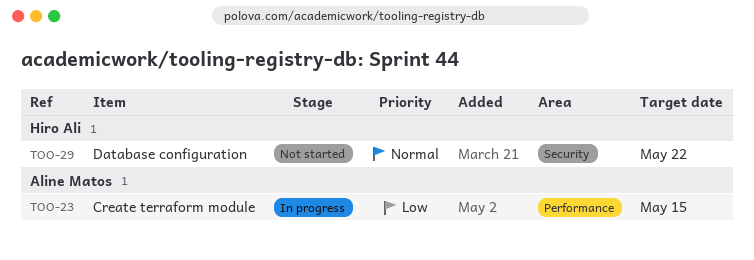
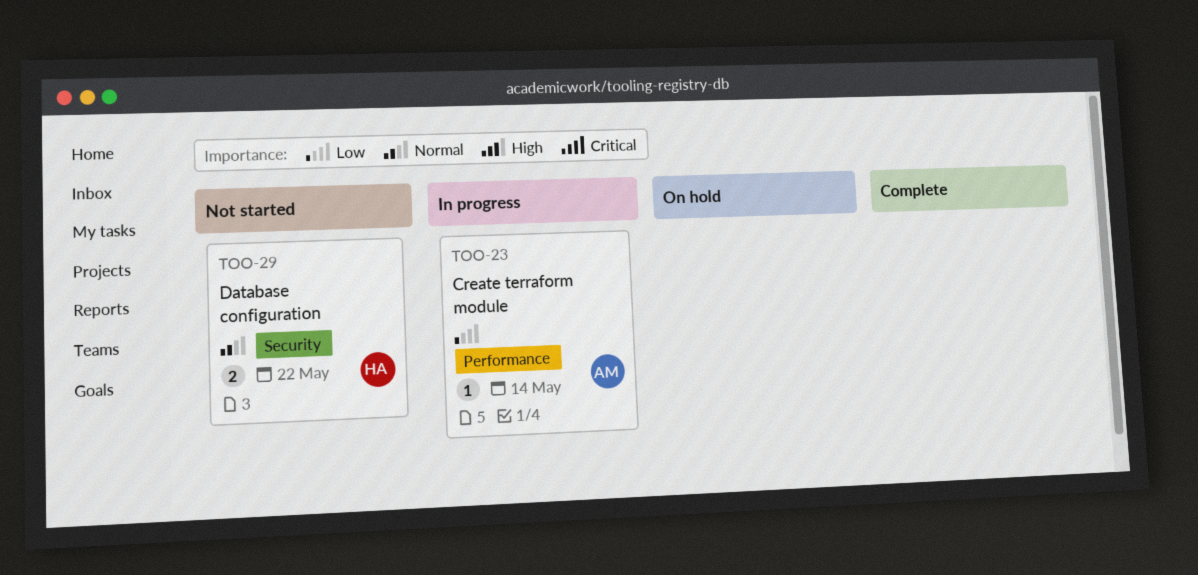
TOO-23, due: May 15 -> May 14

